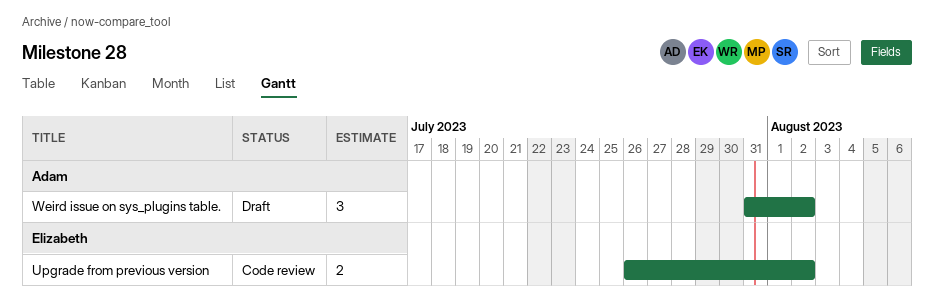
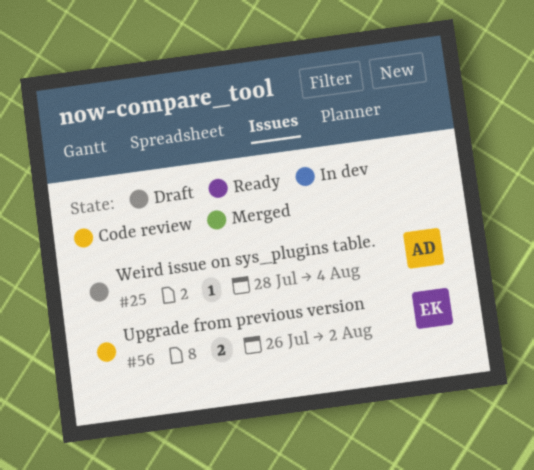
Weird issue on sys_plugins table., estimate: 3 -> 1
Weird issue on sys_plugins table., start: Jul 31 -> Jul 28
Weird issue on sys_plugins table., due: Aug 2 -> Aug 4

